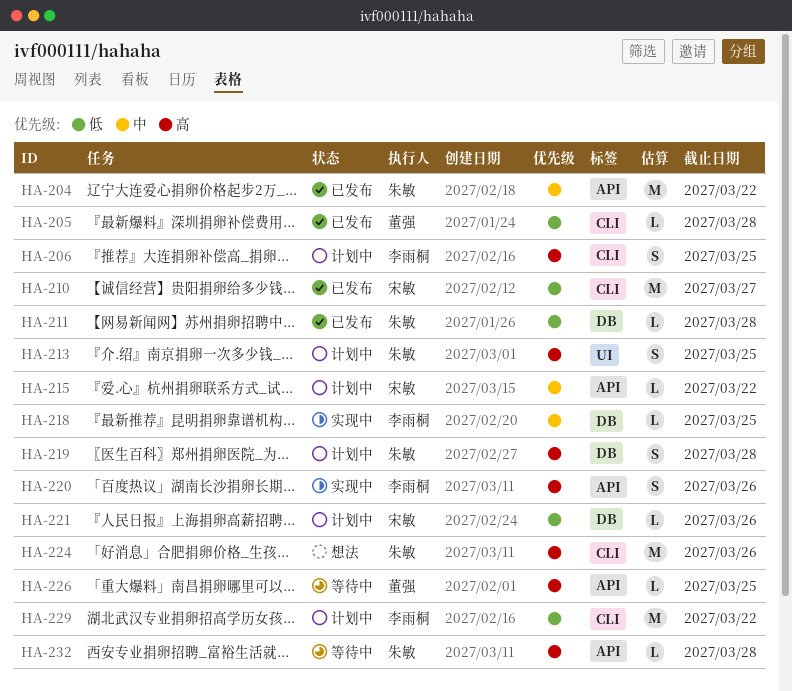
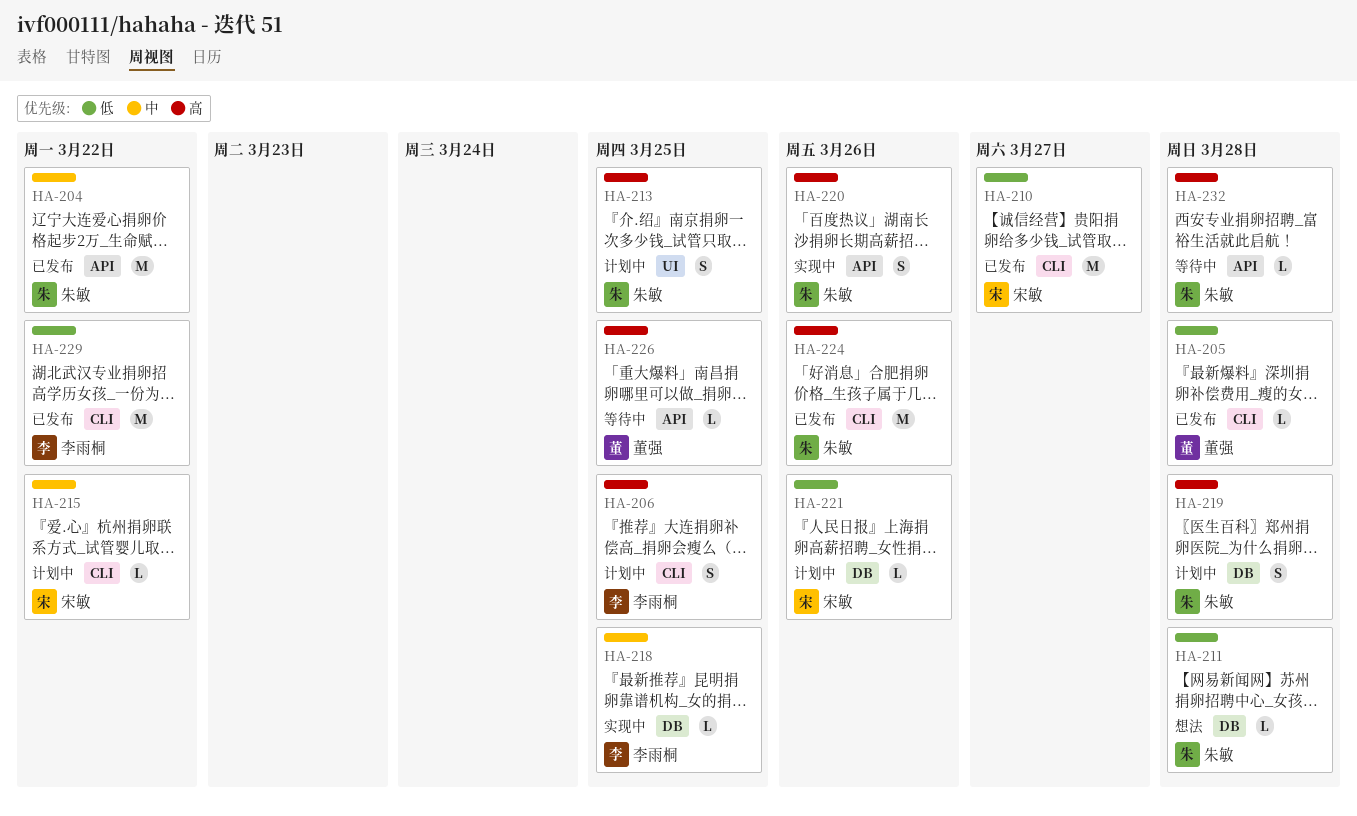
HA-211, status: 已发布 -> 想法
HA-215, label: API -> CLI
HA-220, owner: 李雨桐 -> 朱敏
HA-224, status: 想法 -> 已发布
HA-229, status: 计划中 -> 已发布

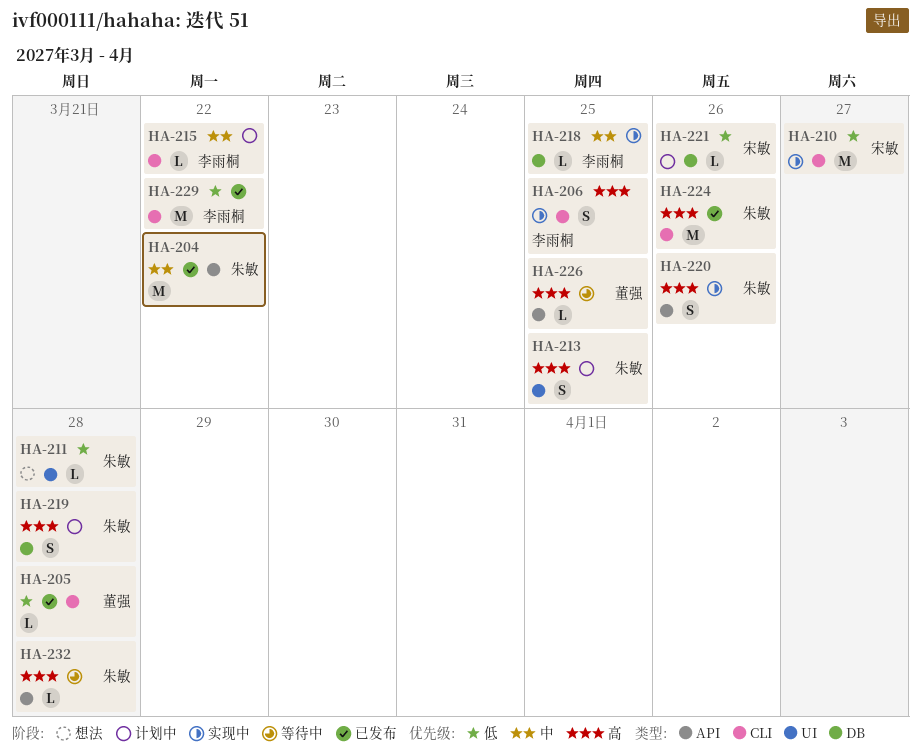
HA-206, status: 计划中 -> 实现中
HA-210, status: 已发布 -> 实现中
HA-211, label: DB -> UI
HA-215, owner: 宋敏 -> 李雨桐

